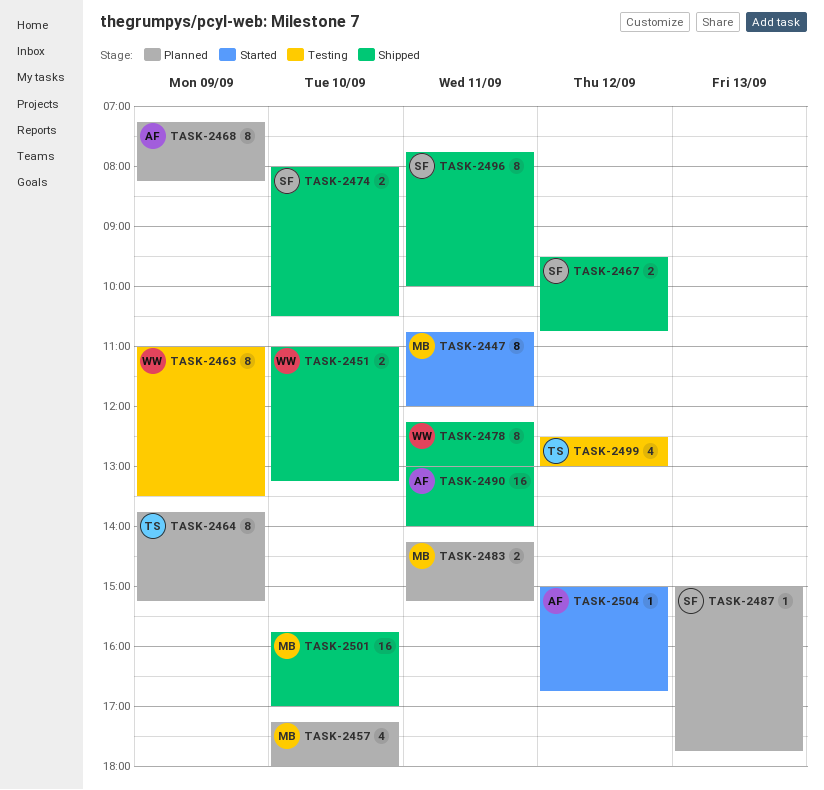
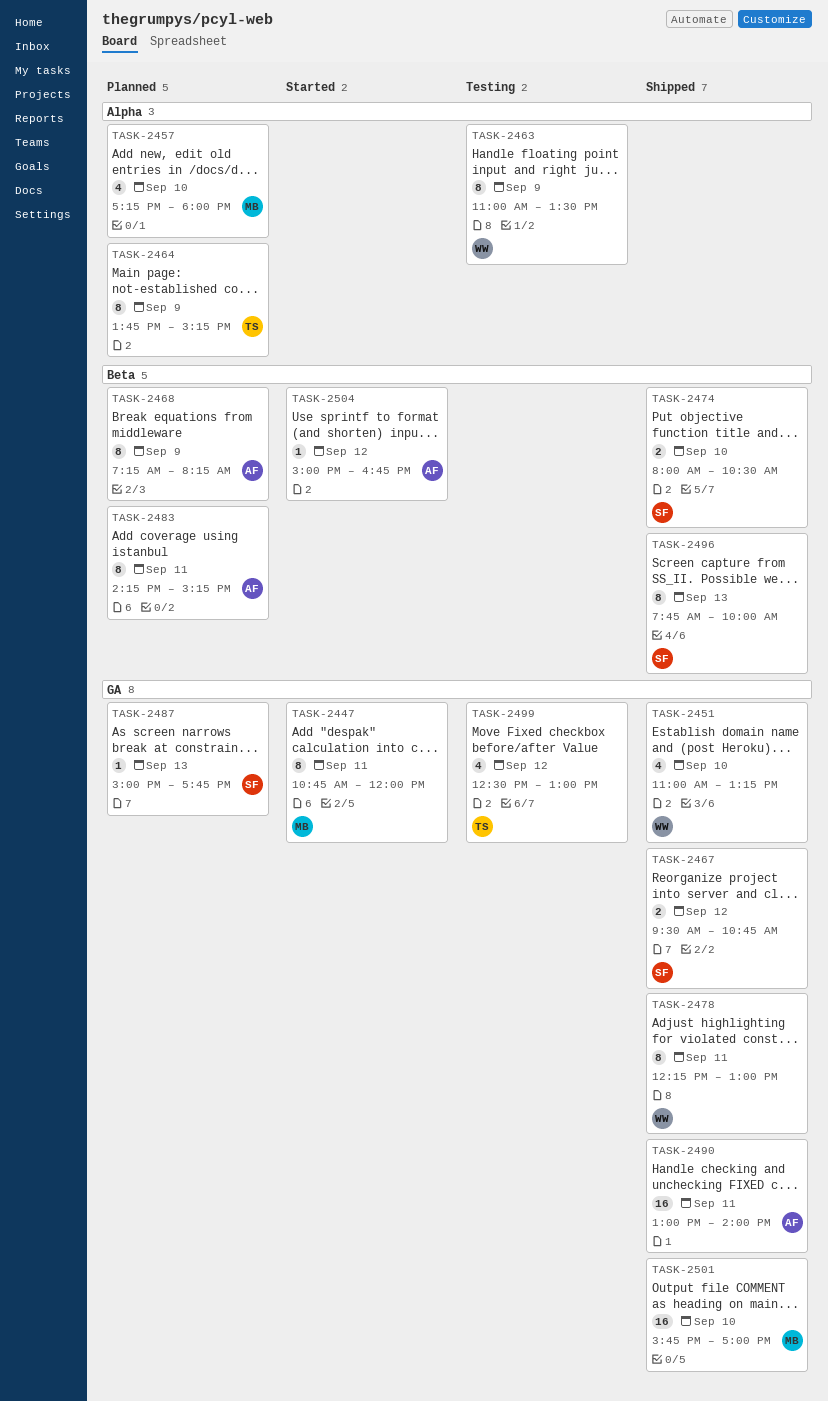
TASK-2451, estimate: 2 -> 4
TASK-2483, owner: MB -> AF
TASK-2483, estimate: 2 -> 8
TASK-2496, day: Sep 11 -> Sep 13

